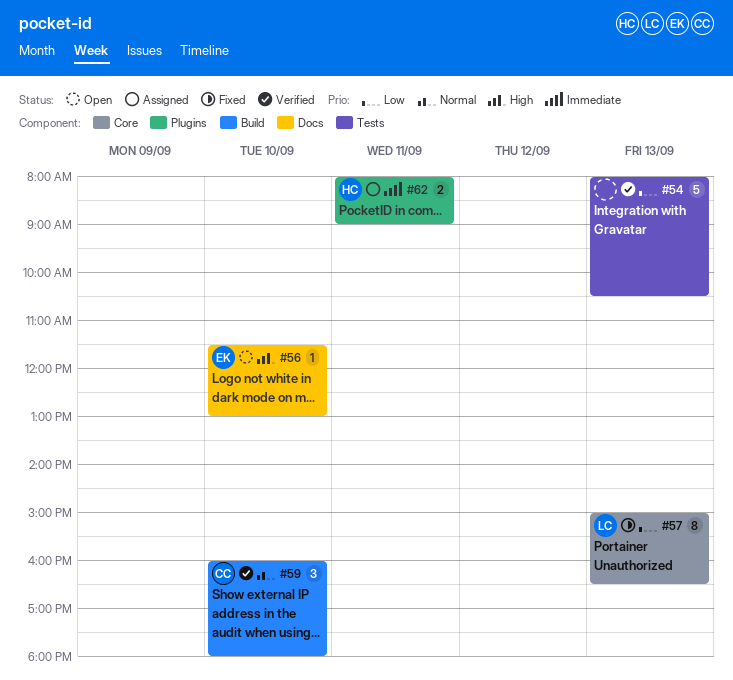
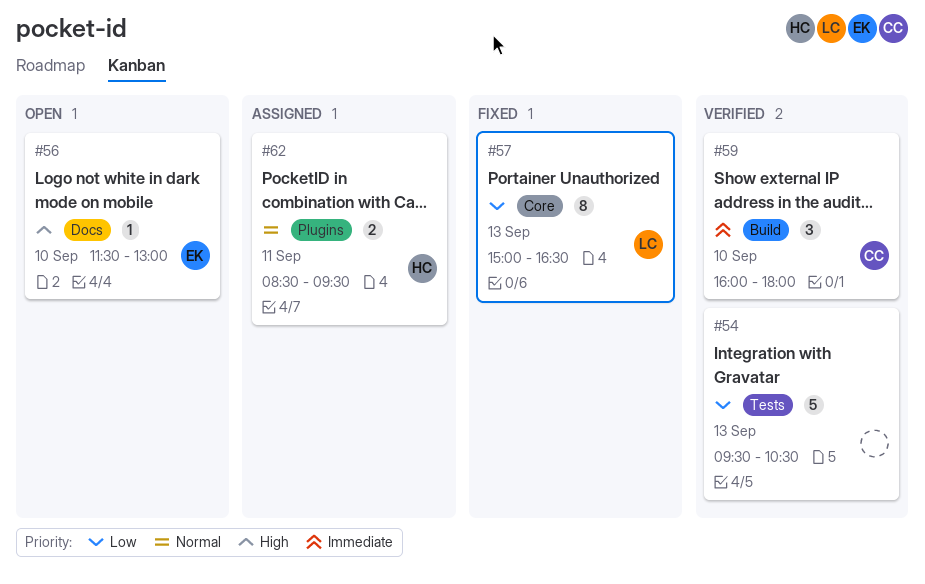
#54, begins: 08:00 -> 09:30
#59, priority: Normal -> Immediate
#62, priority: Immediate -> Normal
#62, begins: 08:00 -> 08:30
#62, ends: 09:00 -> 09:30

